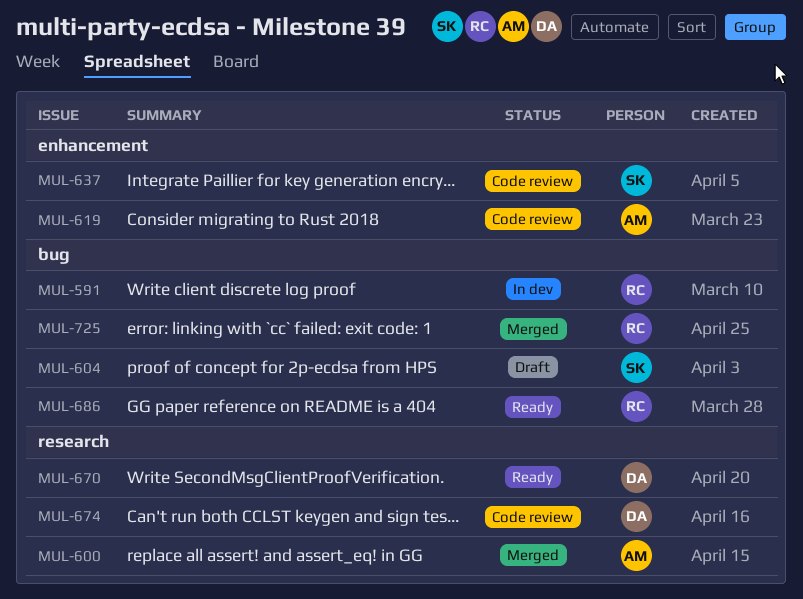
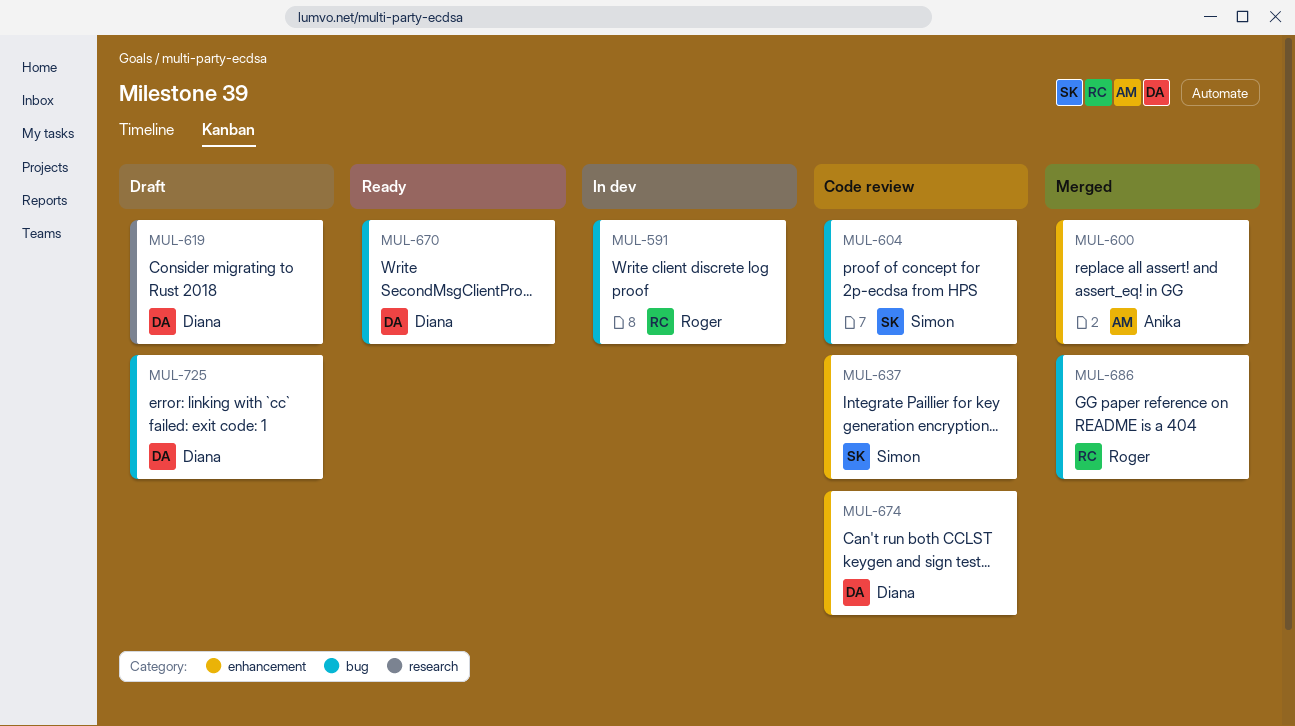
MUL-600, label: research -> enhancement
MUL-604, status: Draft -> Code review
MUL-619, status: Code review -> Draft
MUL-619, owner: Anika -> Diana
MUL-619, label: enhancement -> research
MUL-670, label: research -> bug
MUL-674, label: research -> enhancement
MUL-686, status: Ready -> Merged
MUL-725, status: Merged -> Draft
MUL-725, owner: Roger -> Diana

